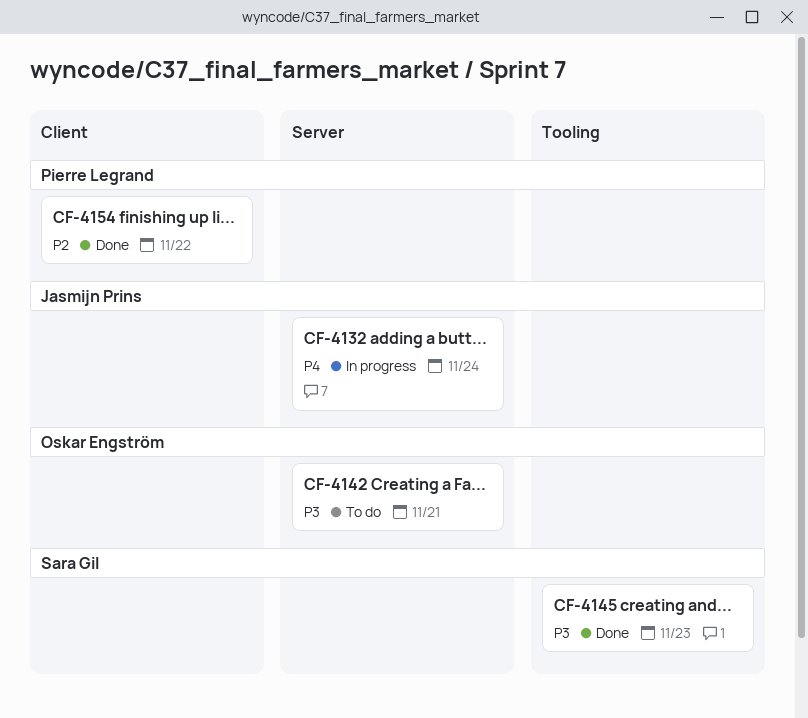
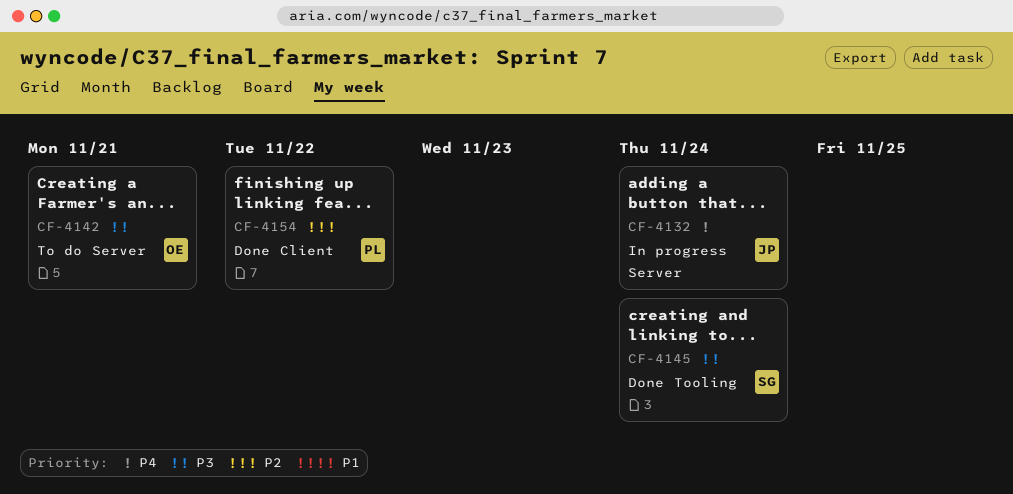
CF-4145, due: Nov 23 -> Nov 24

